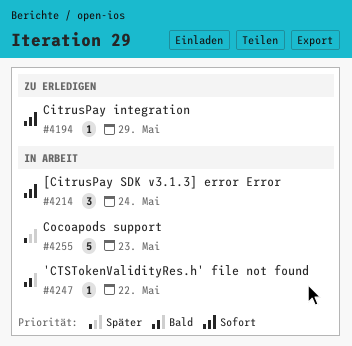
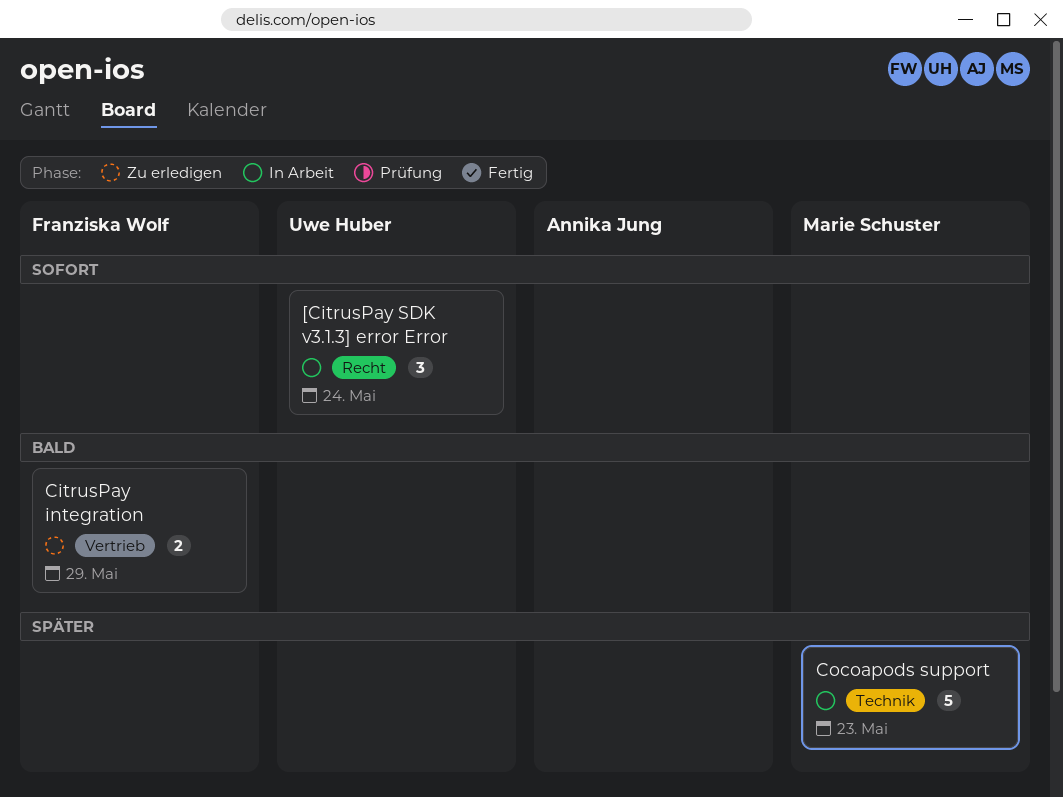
'CTSTokenValidityRes.h' file not found: present -> none
CitrusPay integration, priority: Sofort -> Bald
CitrusPay integration, estimate: 1 -> 2

